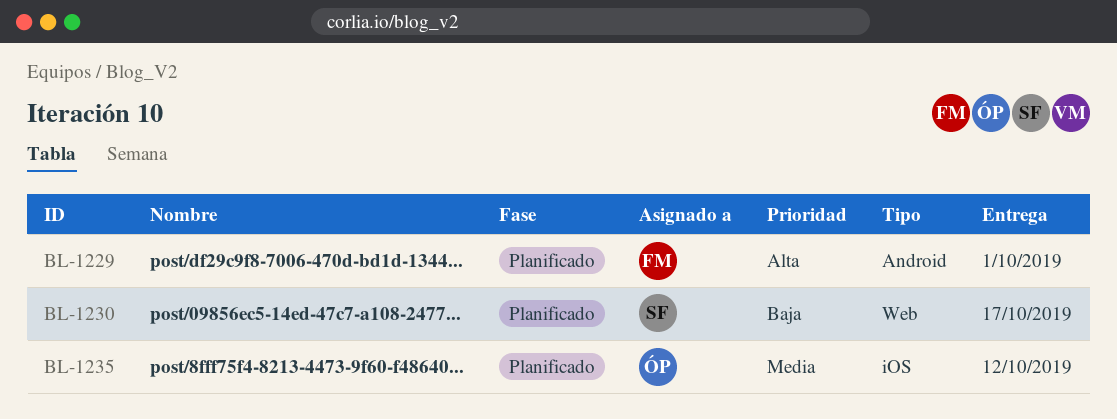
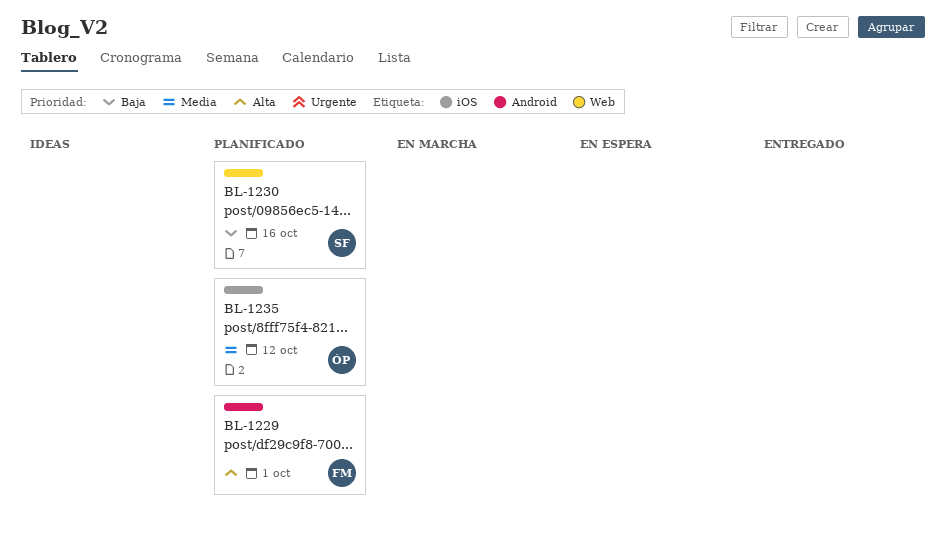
BL-1230, due: Oct 17 -> Oct 16

